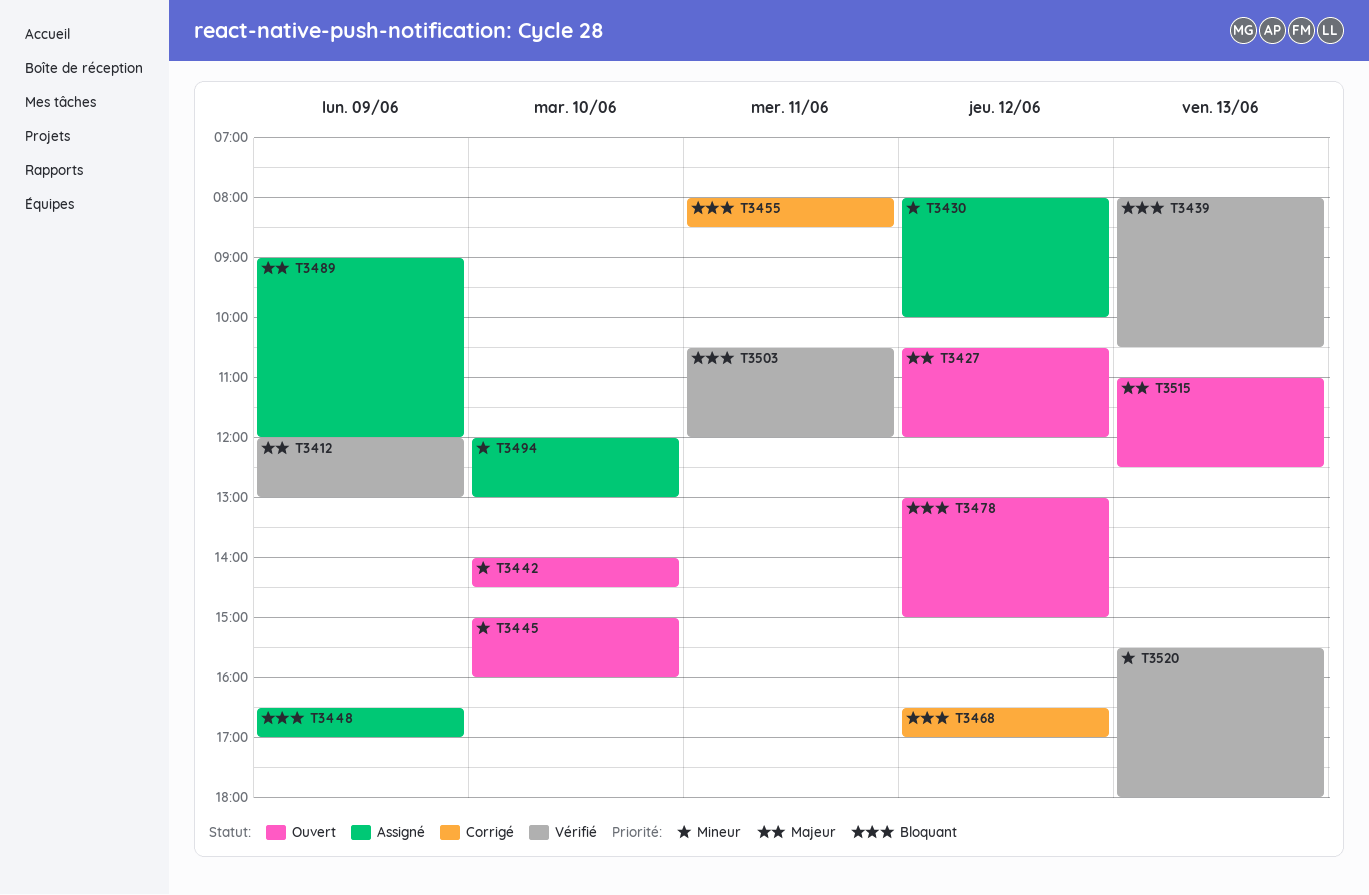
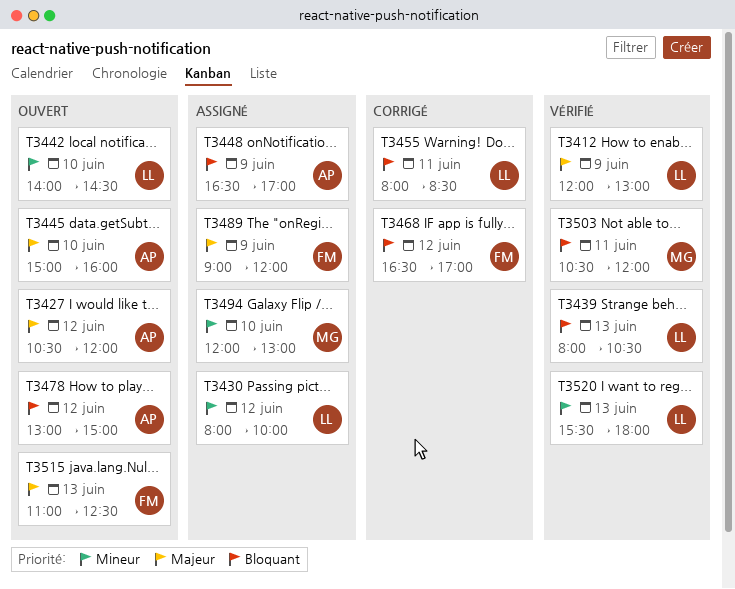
T3445, priority: Mineur -> Majeur

